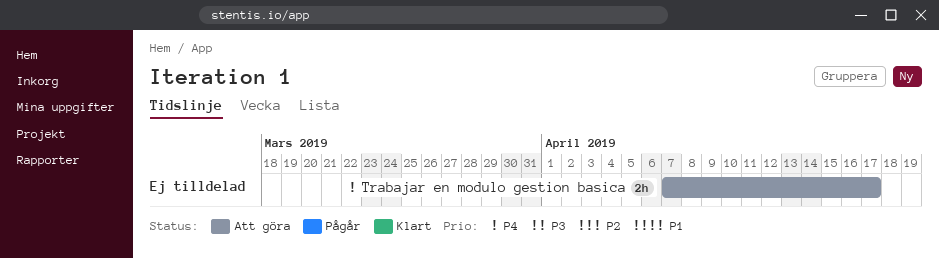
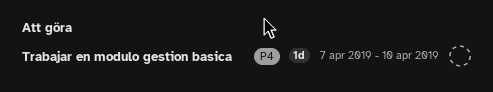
Trabajar en modulo gestion basica, estimate: 2h -> 1d
Trabajar en modulo gestion basica, due: Apr 17 -> Apr 10

